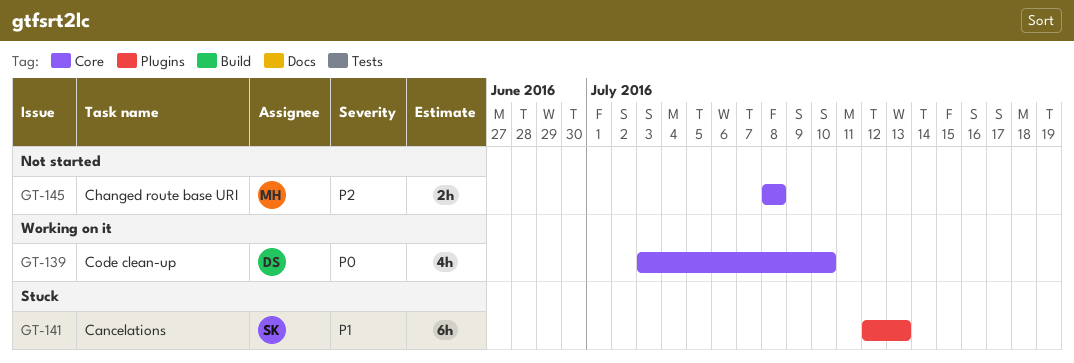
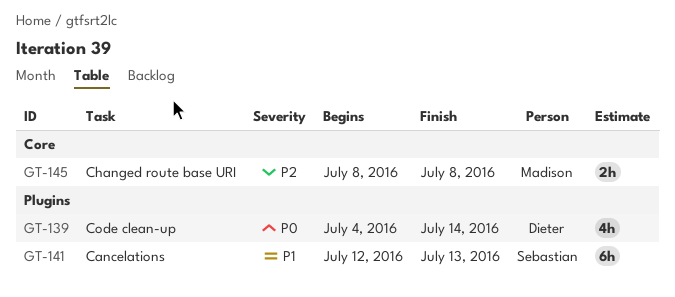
GT-139, label: Core -> Plugins
GT-139, start: Jul 3 -> Jul 4
GT-139, due: Jul 10 -> Jul 14

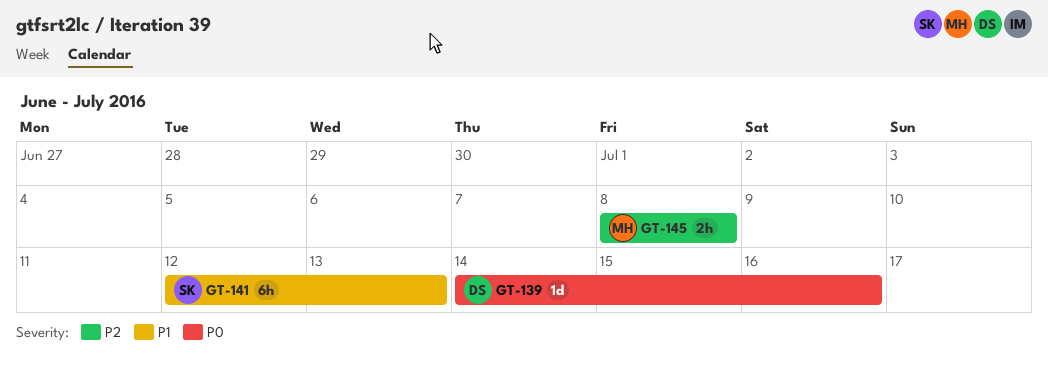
GT-139, estimate: 4h -> 1d
GT-139, start: Jul 4 -> Jul 14
GT-139, due: Jul 14 -> Jul 16

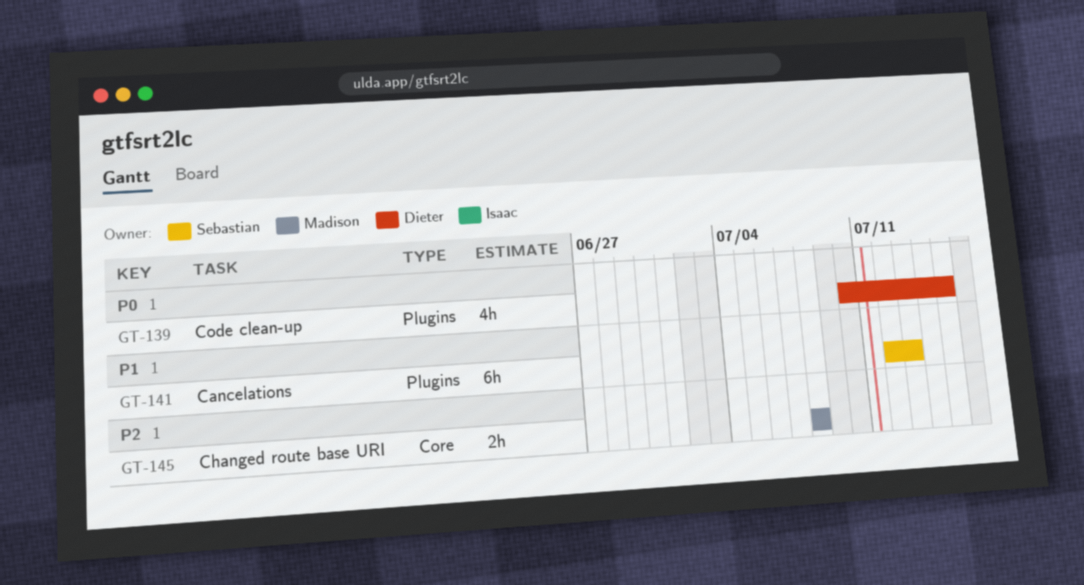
GT-139, estimate: 1d -> 4h
GT-139, start: Jul 14 -> Jul 10
GT-139, due: Jul 16 -> Jul 15

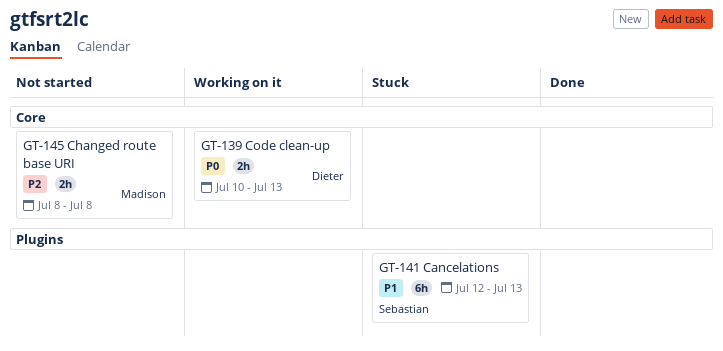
GT-139, label: Plugins -> Core
GT-139, estimate: 4h -> 2h
GT-139, due: Jul 15 -> Jul 13

